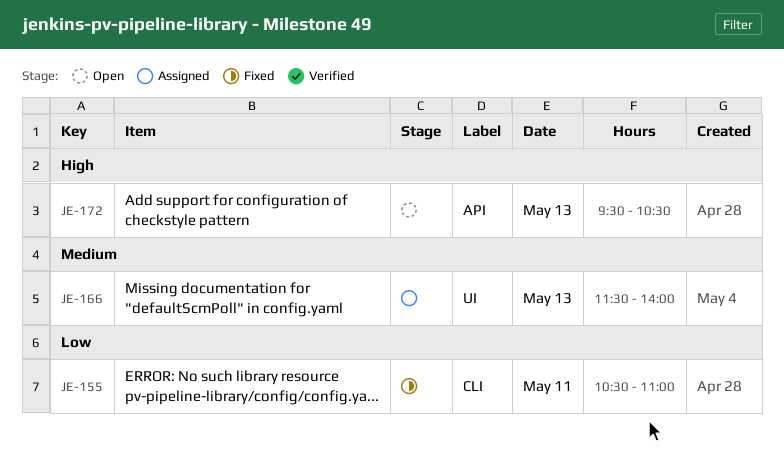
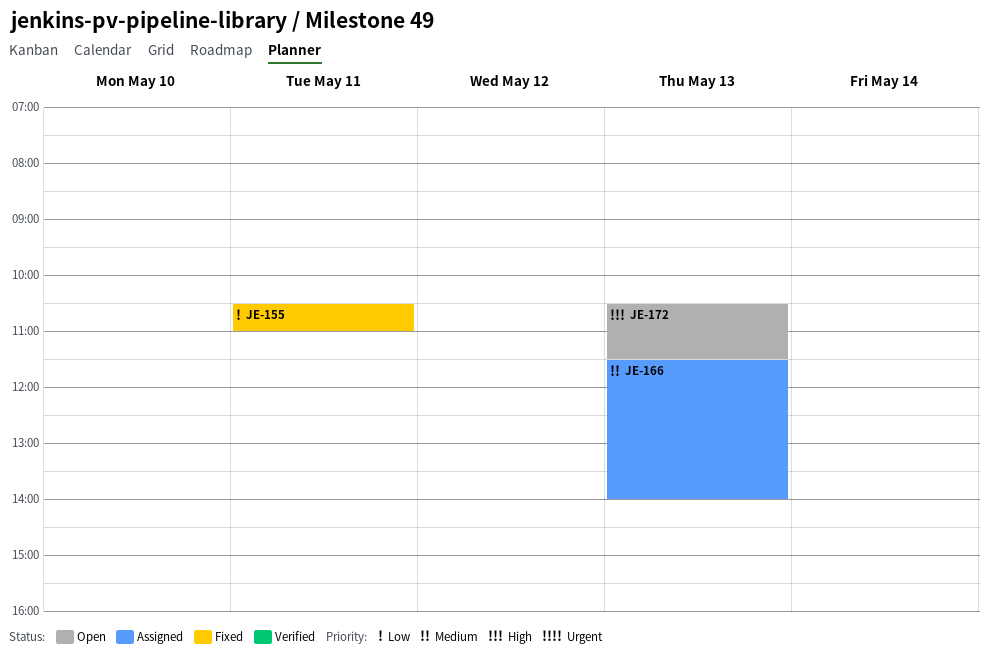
JE-172, begins: 09:30 -> 10:30
JE-172, ends: 10:30 -> 11:30

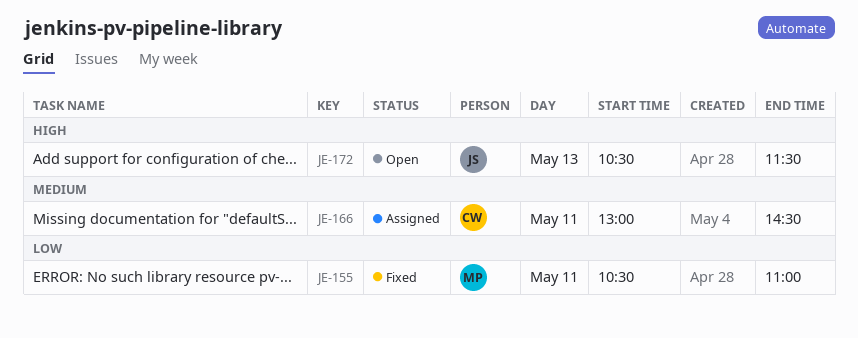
JE-166, day: May 13 -> May 11
JE-166, begins: 11:30 -> 13:00
JE-166, ends: 14:00 -> 14:30

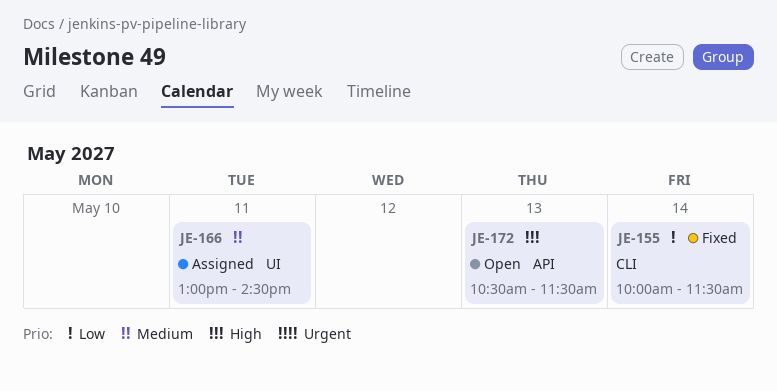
JE-155, day: May 11 -> May 14
JE-155, begins: 10:30 -> 10:00
JE-155, ends: 11:00 -> 11:30

